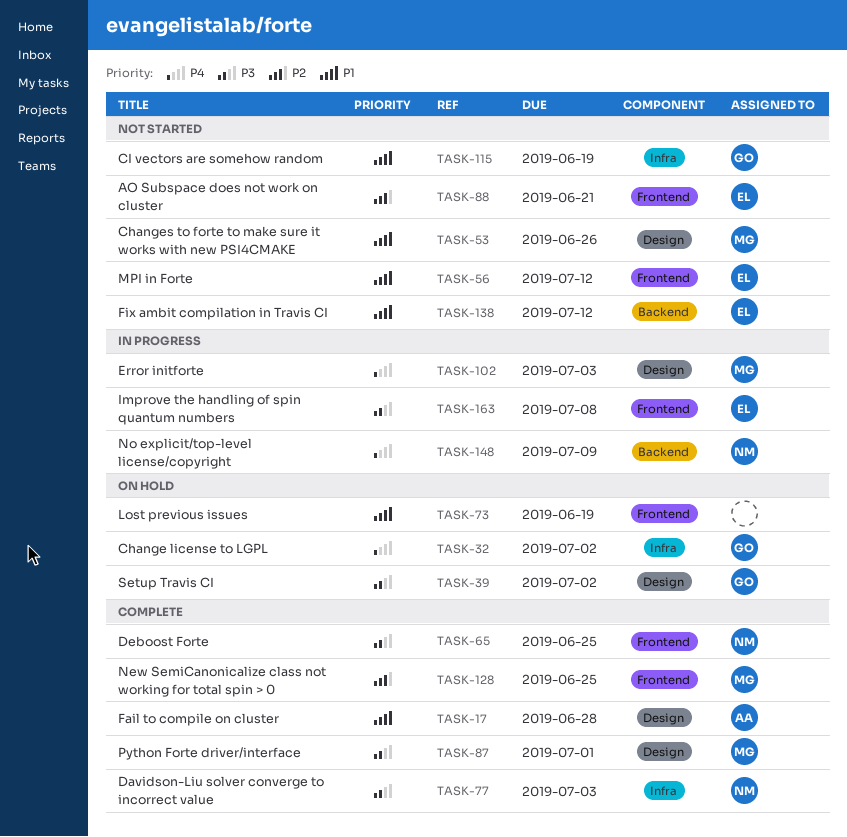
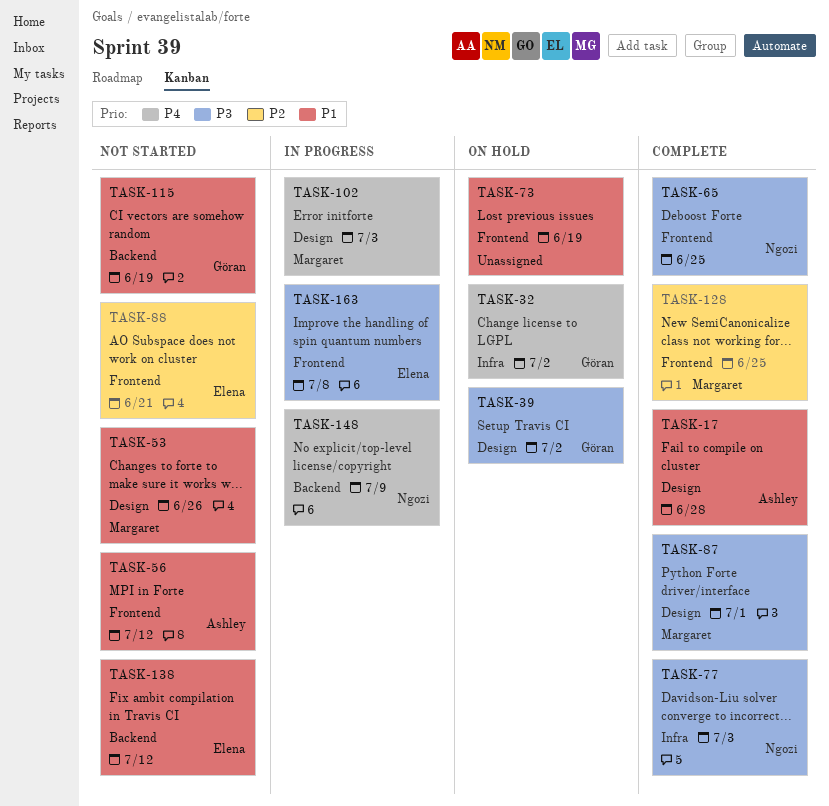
TASK-56, owner: Elena -> Ashley
TASK-115, label: Infra -> Backend

